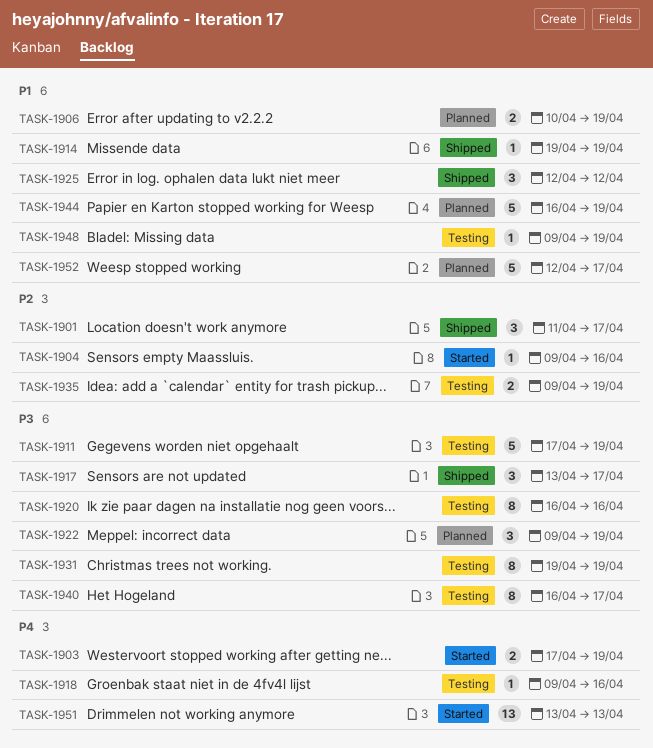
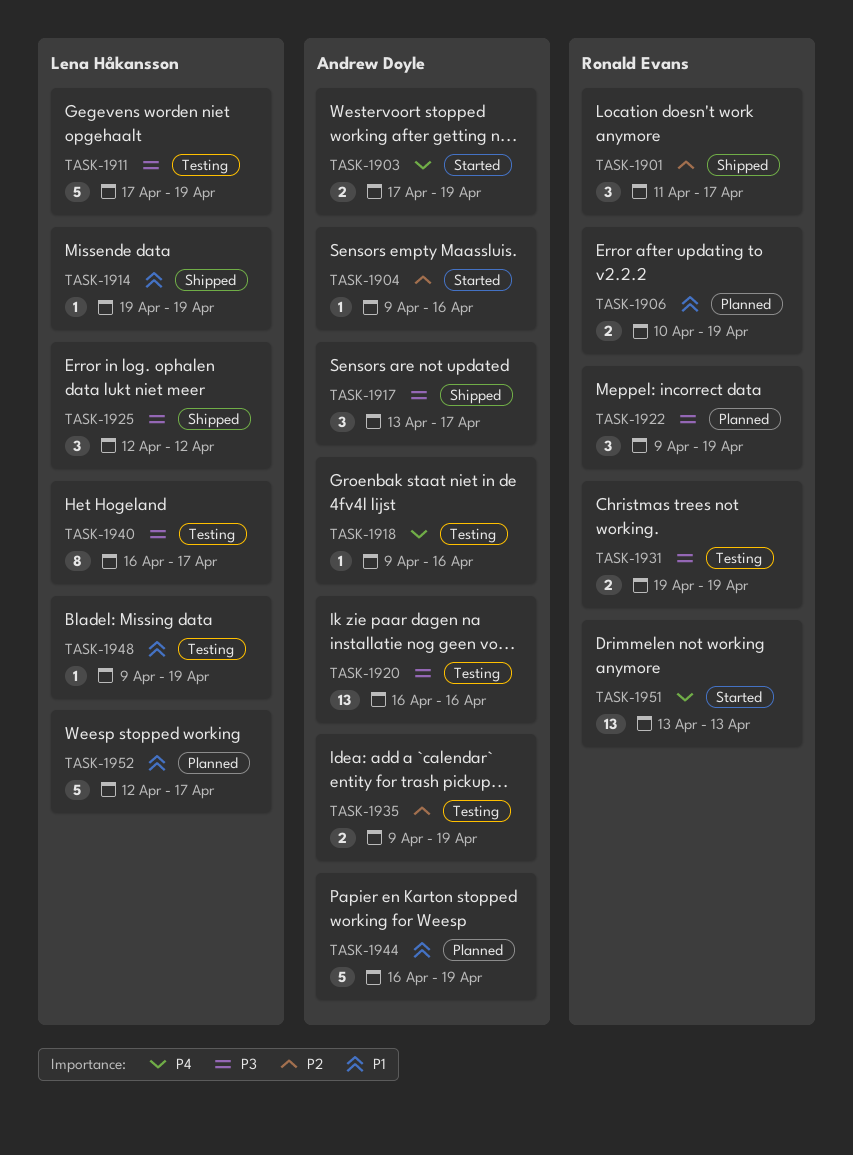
TASK-1920, estimate: 8 -> 13
TASK-1925, priority: P1 -> P3
TASK-1931, estimate: 8 -> 2

